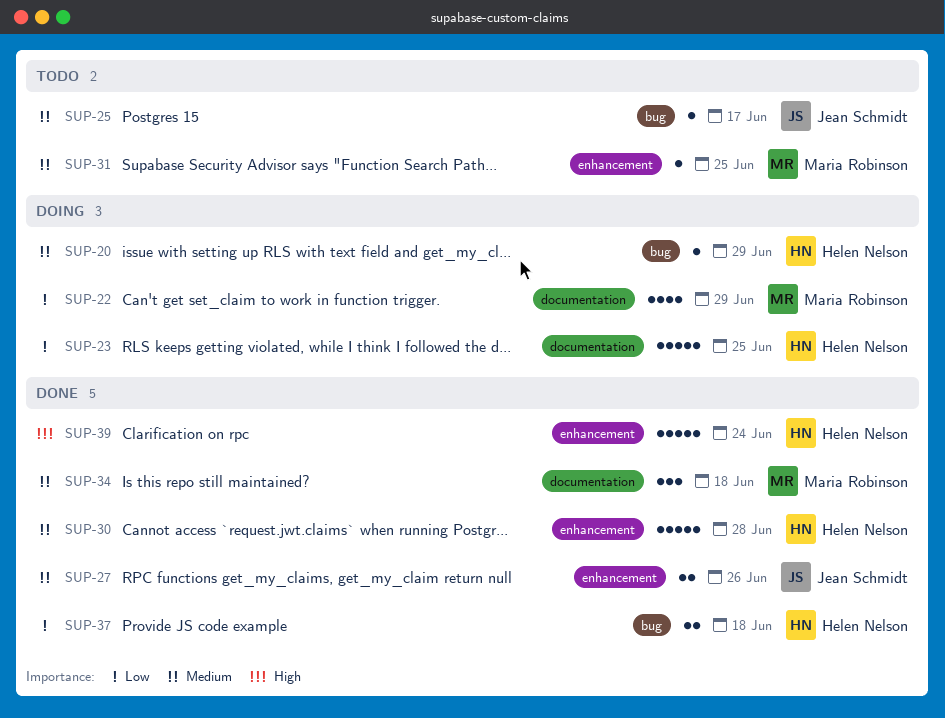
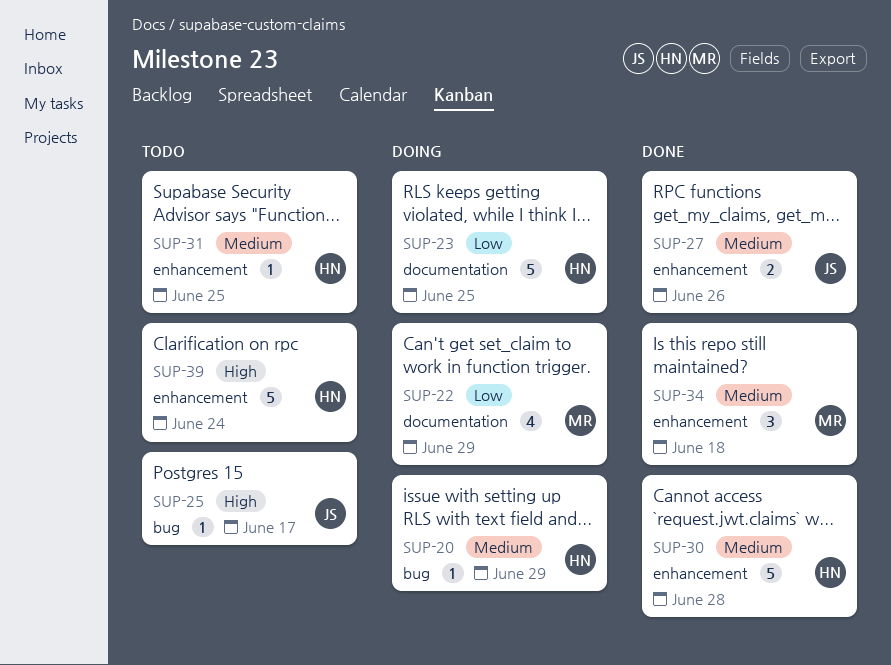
SUP-25, priority: Medium -> High
SUP-31, owner: Maria Robinson -> Helen Nelson
SUP-34, label: documentation -> enhancement
SUP-37: present -> none
SUP-39, status: Done -> Todo

